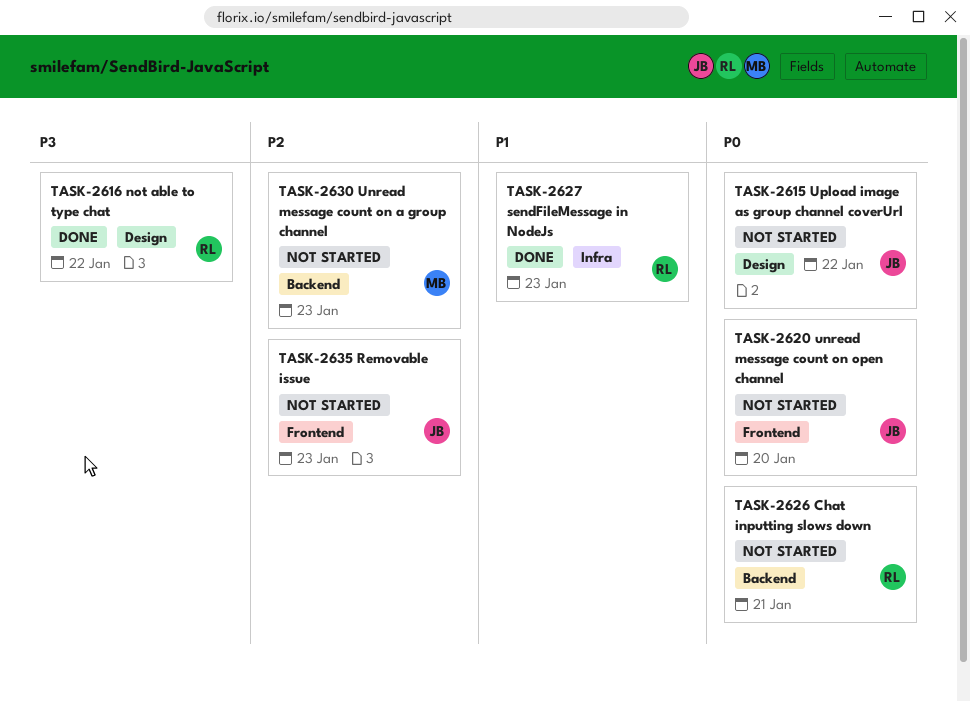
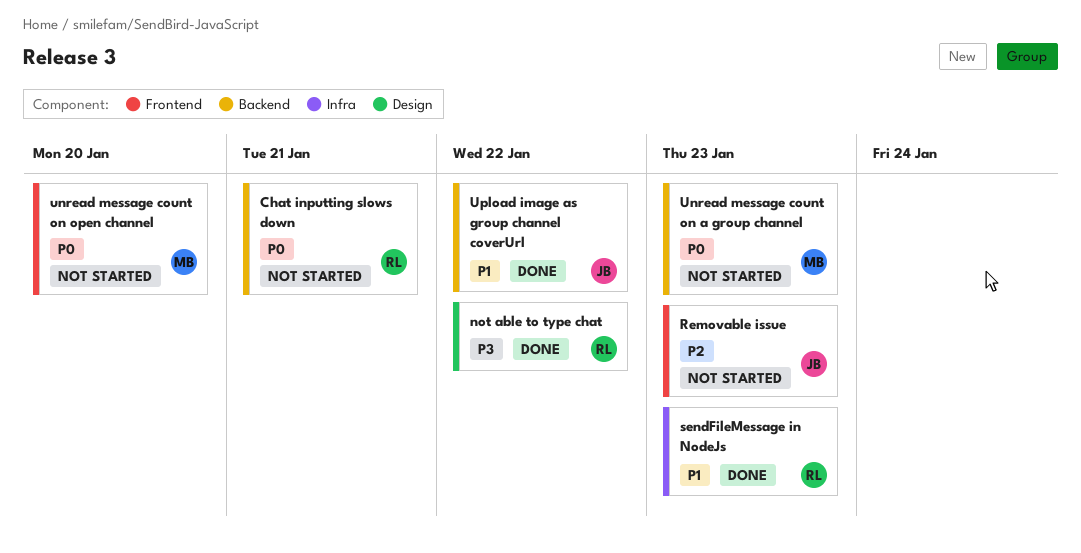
Unread message count on a group channel, priority: P2 -> P0
unread message count on open channel, owner: JB -> MB
Upload image as group channel coverUrl, status: Not started -> Done
Upload image as group channel coverUrl, priority: P0 -> P1
Upload image as group channel coverUrl, label: Design -> Backend

